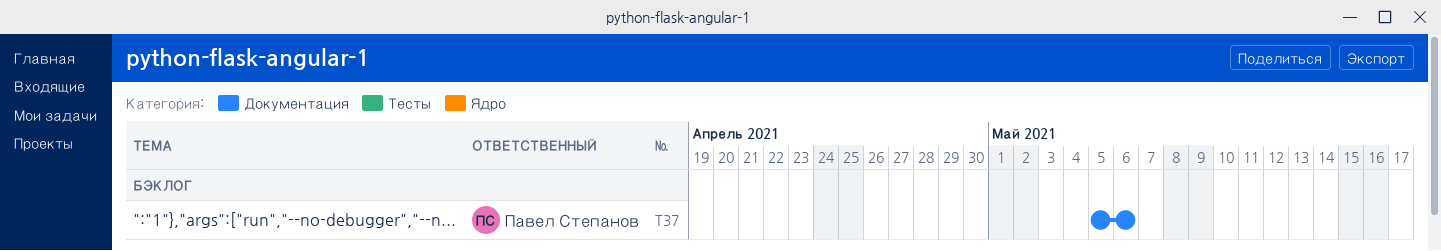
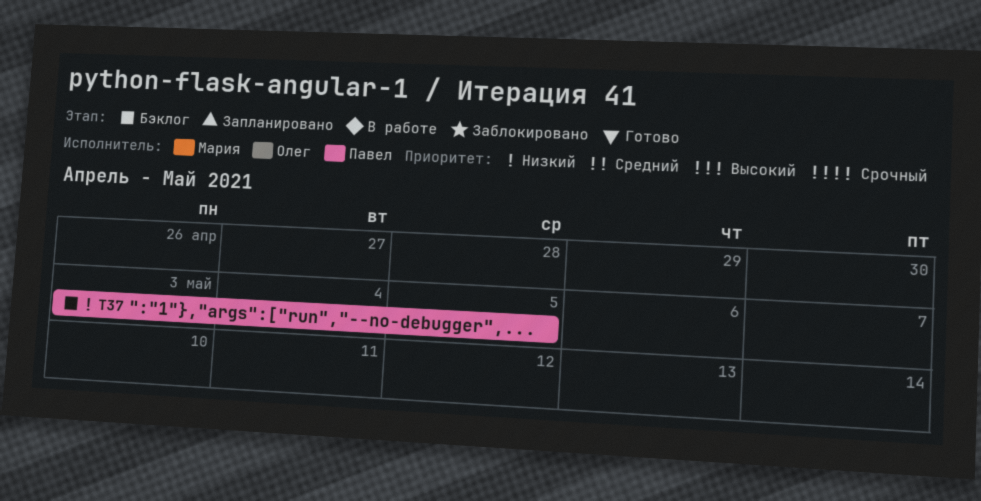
T37, start: May 5 -> May 3
T37, due: May 6 -> May 5

